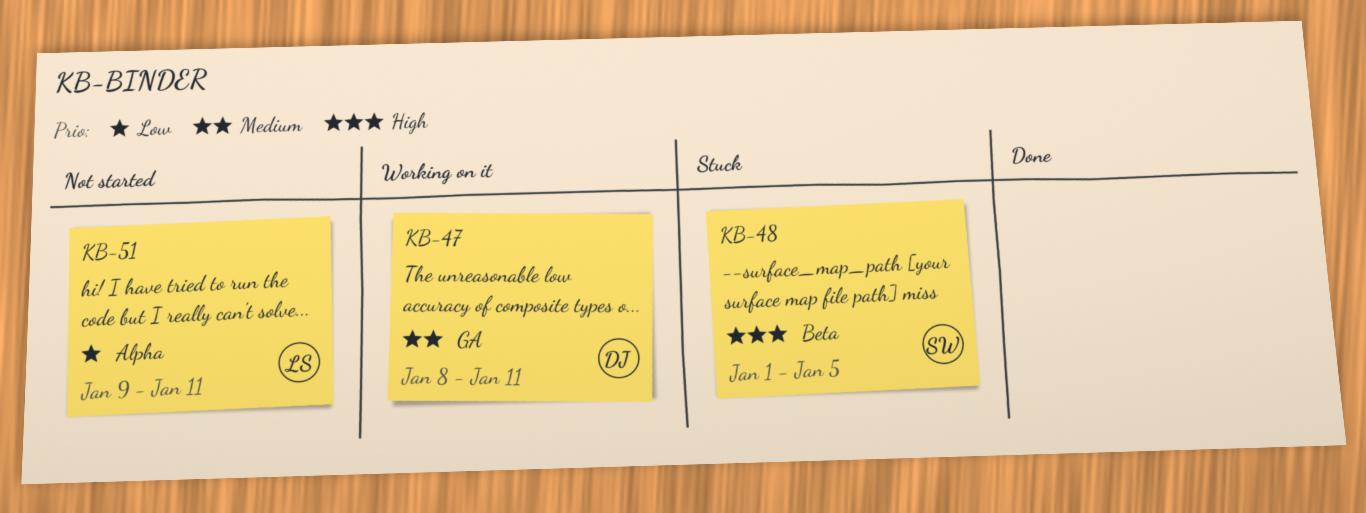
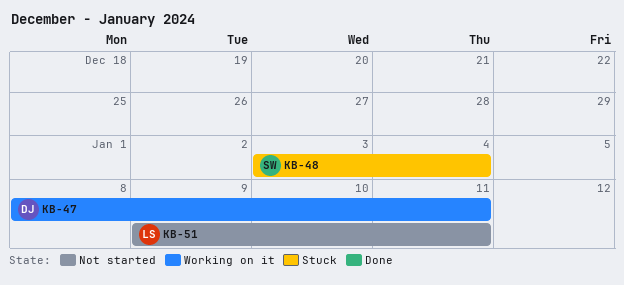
KB-48, start: Jan 1 -> Jan 3
KB-48, due: Jan 5 -> Jan 4

